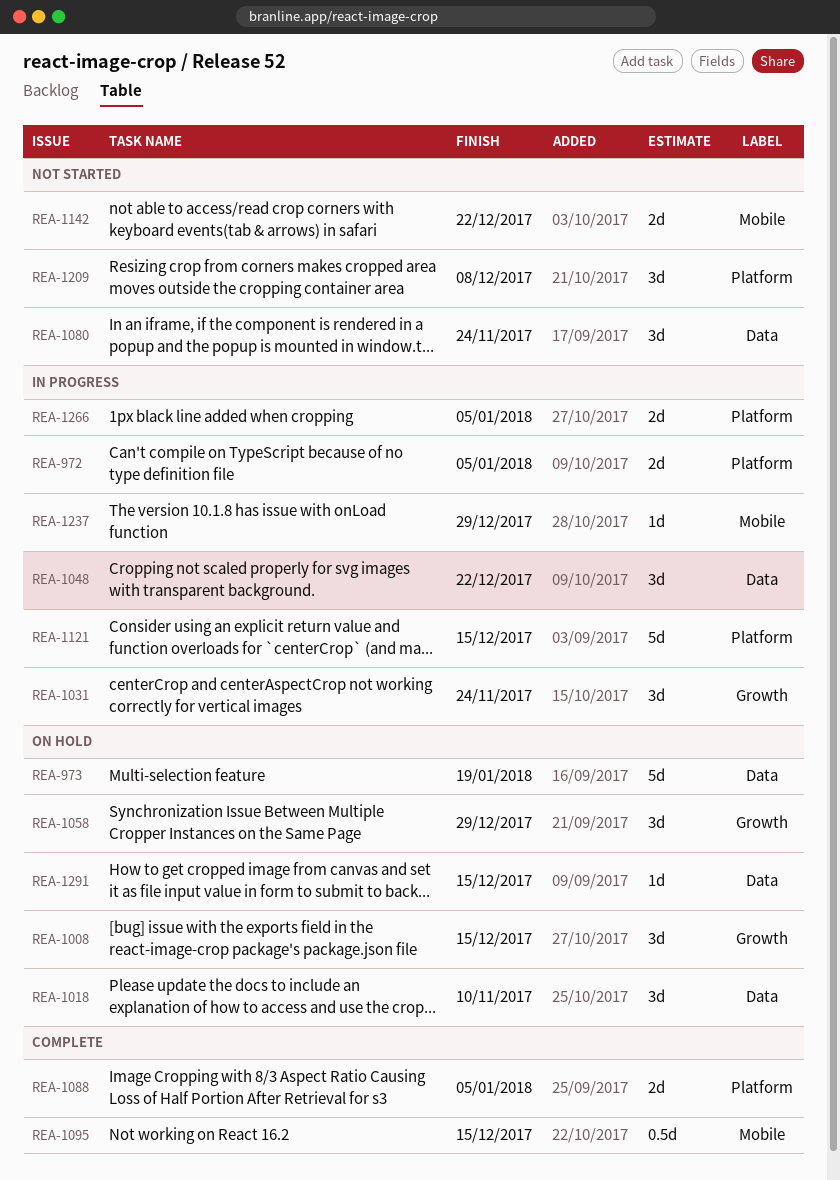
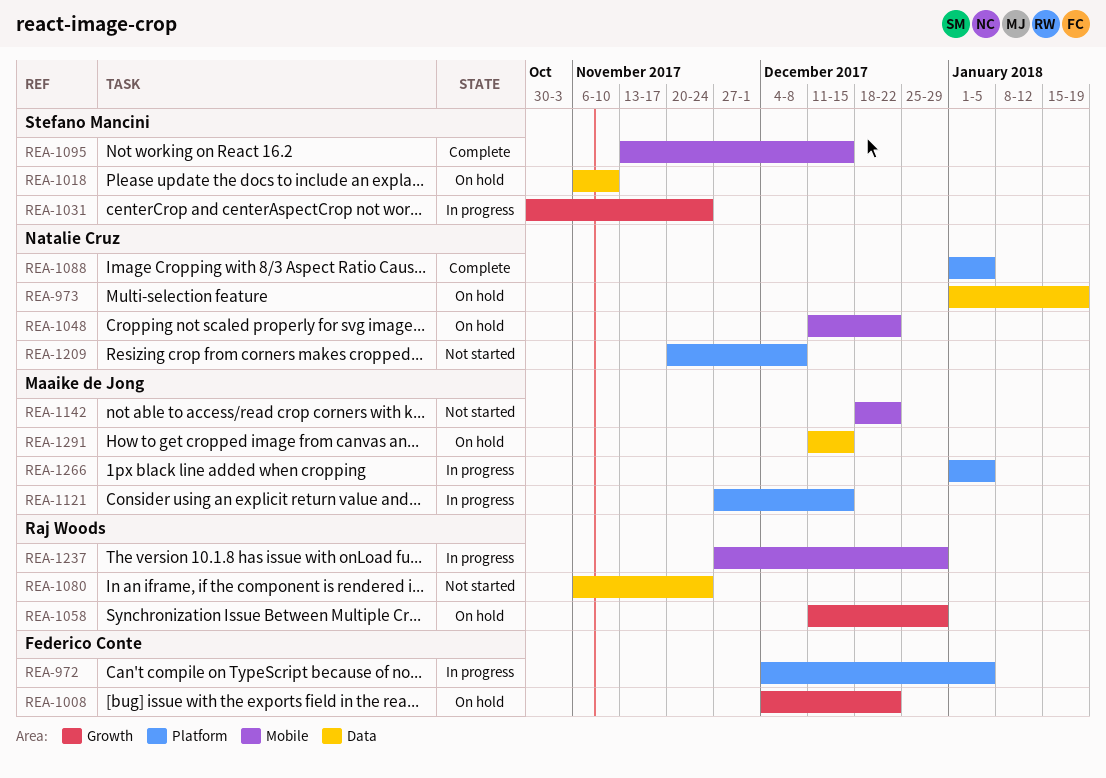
REA-1008, due: Dec 15 -> Dec 22
REA-1048, status: In progress -> On hold
REA-1048, label: Data -> Mobile

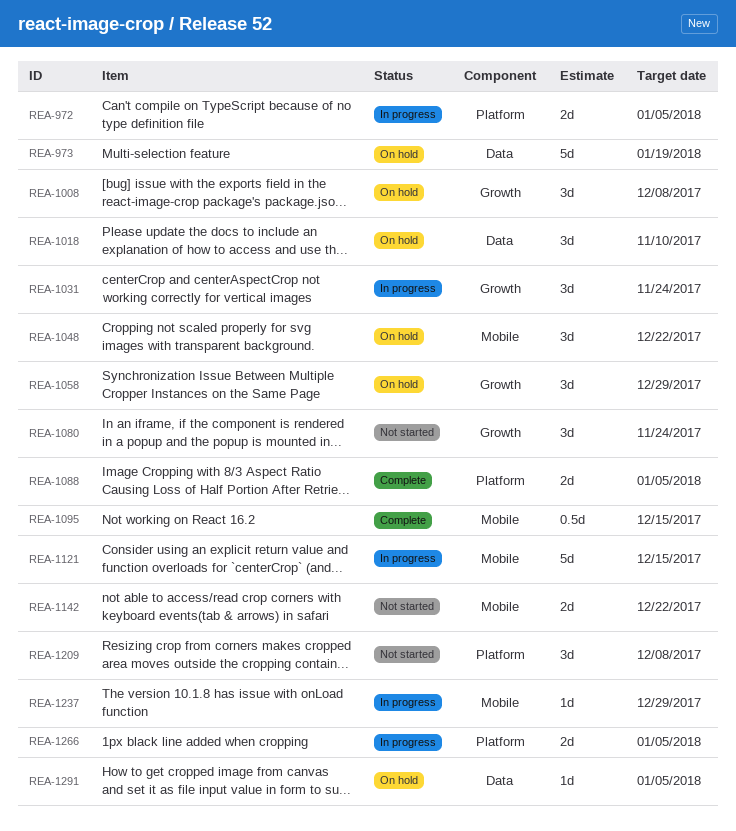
REA-1008, due: Dec 22 -> Dec 8
REA-1080, label: Data -> Growth
REA-1121, label: Platform -> Mobile
REA-1291, due: Dec 15 -> Jan 5

